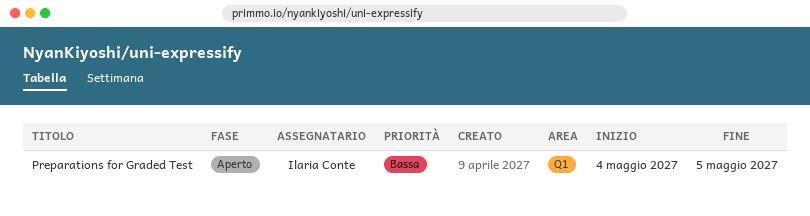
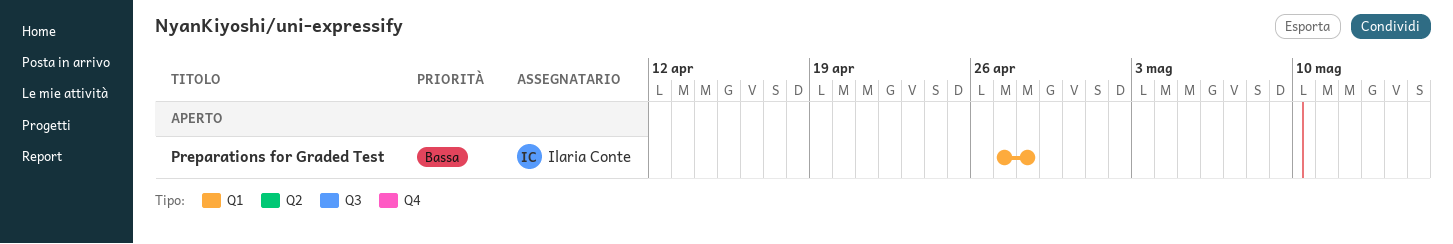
Preparations for Graded Test, start: May 4 -> Apr 27
Preparations for Graded Test, due: May 5 -> Apr 28

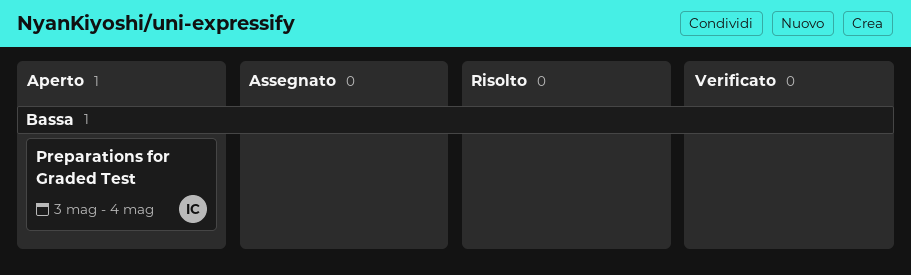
Preparations for Graded Test, start: Apr 27 -> May 3
Preparations for Graded Test, due: Apr 28 -> May 4

